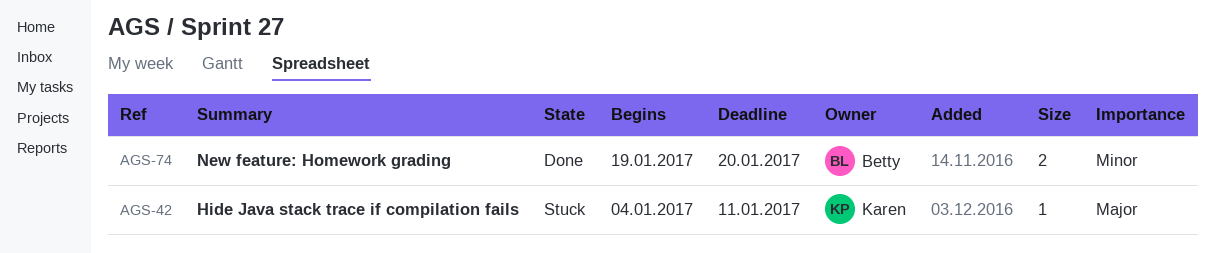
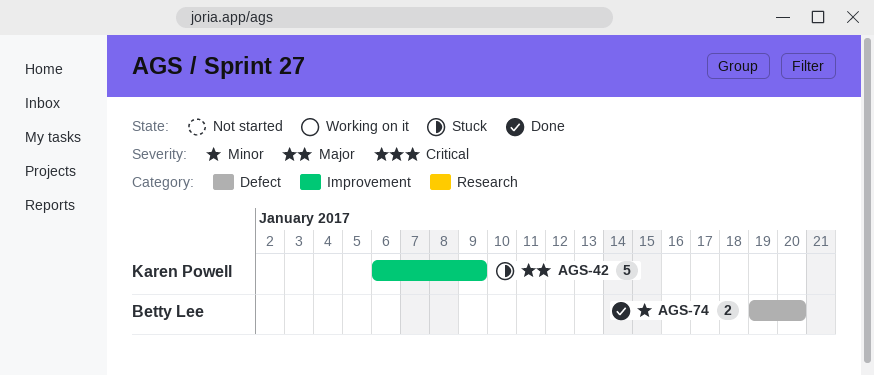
AGS-42, estimate: 1 -> 5
AGS-42, start: Jan 4 -> Jan 6
AGS-42, due: Jan 11 -> Jan 9

